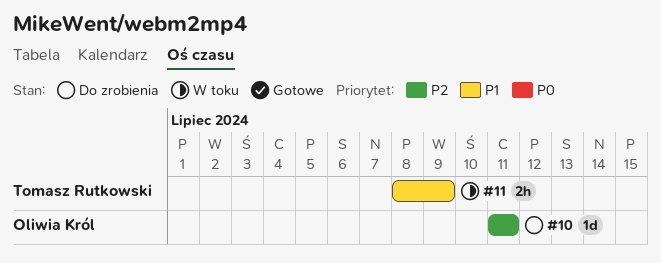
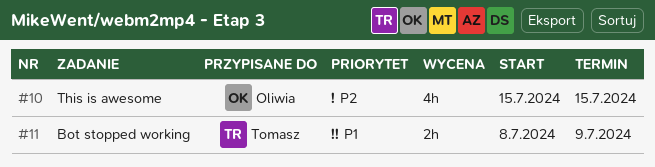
#10, estimate: 1d -> 4h
#10, start: Jul 11 -> Jul 15
#10, due: Jul 11 -> Jul 15

